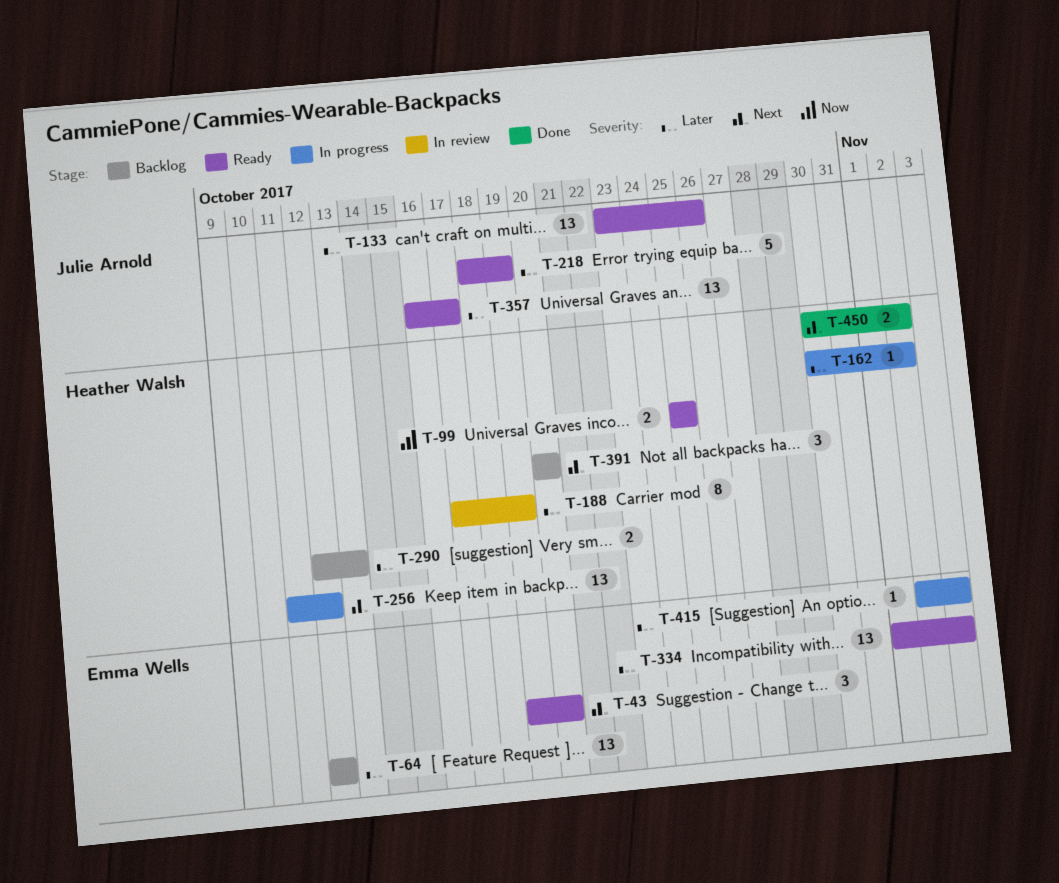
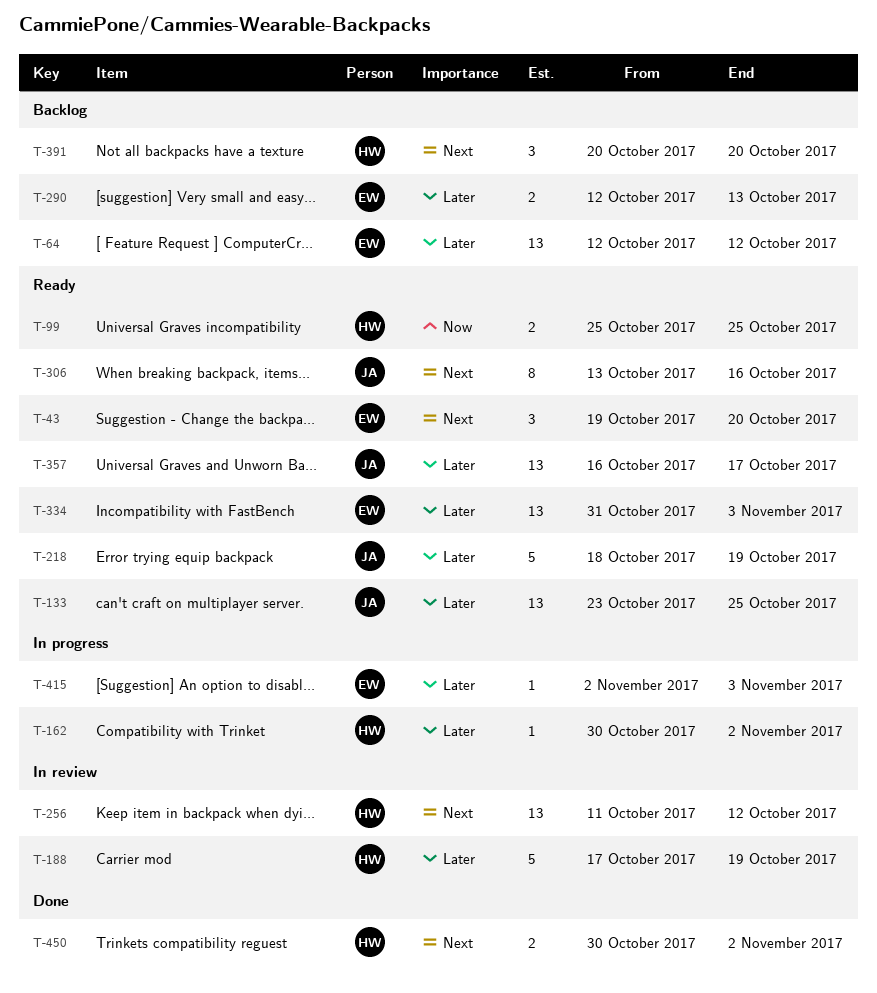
T-133, due: Oct 26 -> Oct 25
T-188, estimate: 8 -> 5
T-256, status: In progress -> In review
T-290, owner: Heather Walsh -> Emma Wells
T-306: none -> present
T-334, start: Nov 1 -> Oct 31

